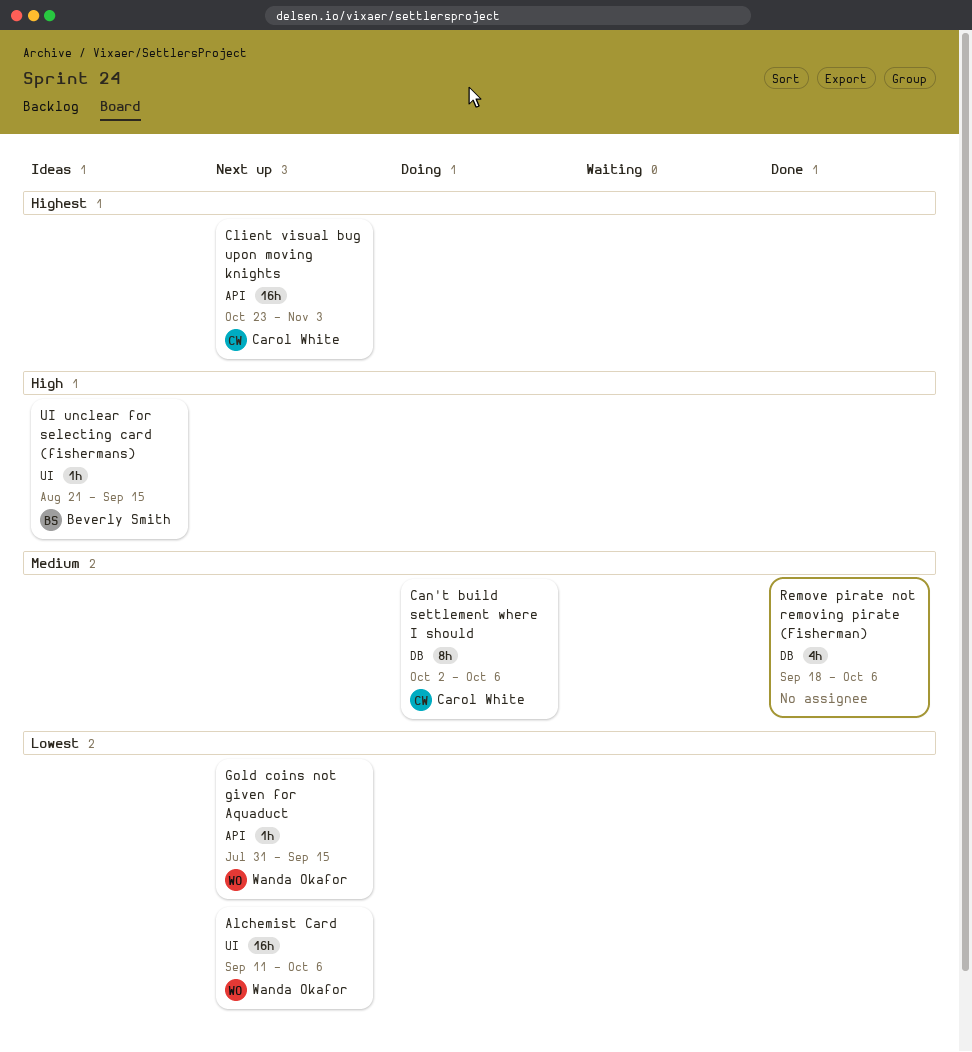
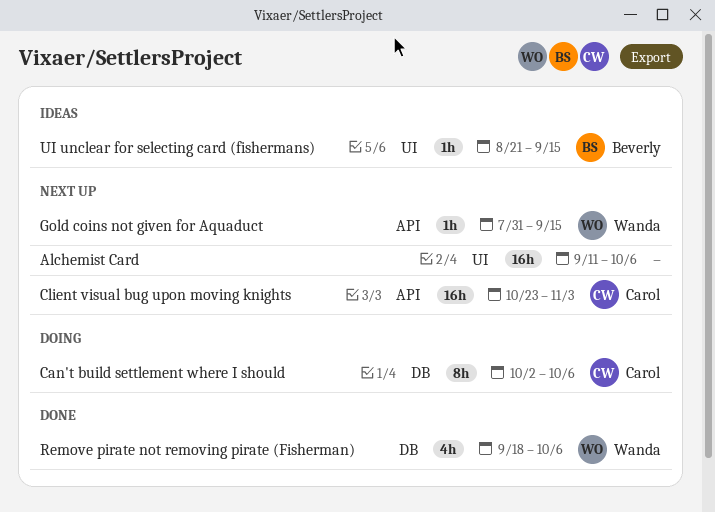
Alchemist Card, owner: Wanda Okafor -> none
Remove pirate not removing pirate (Fisherman), owner: none -> Wanda Okafor

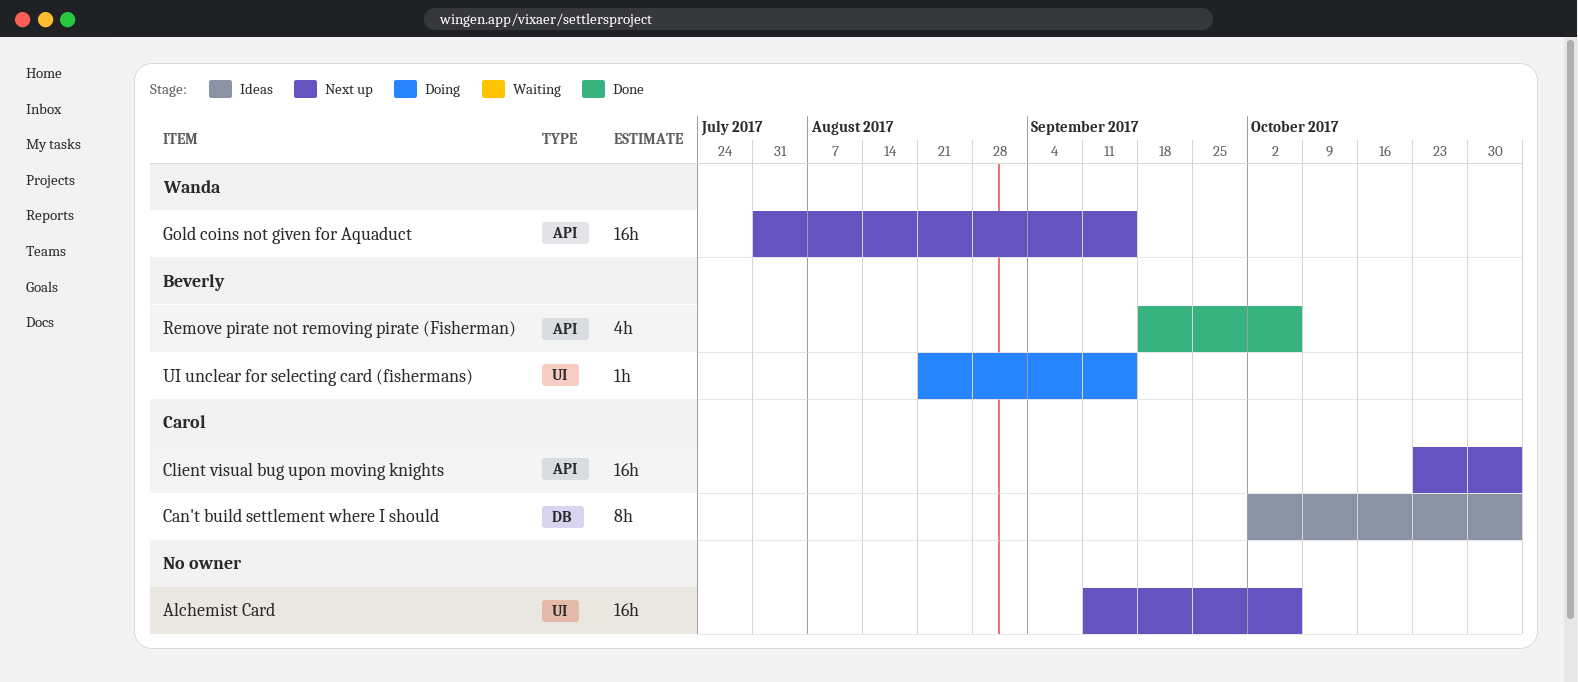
Can't build settlement where I should, status: Doing -> Ideas
Can't build settlement where I should, due: Oct 6 -> Nov 3
Gold coins not given for Aquaduct, estimate: 1h -> 16h
Remove pirate not removing pirate (Fisherman), owner: Wanda -> Beverly
Remove pirate not removing pirate (Fisherman), label: DB -> API
UI unclear for selecting card (fishermans), status: Ideas -> Doing

